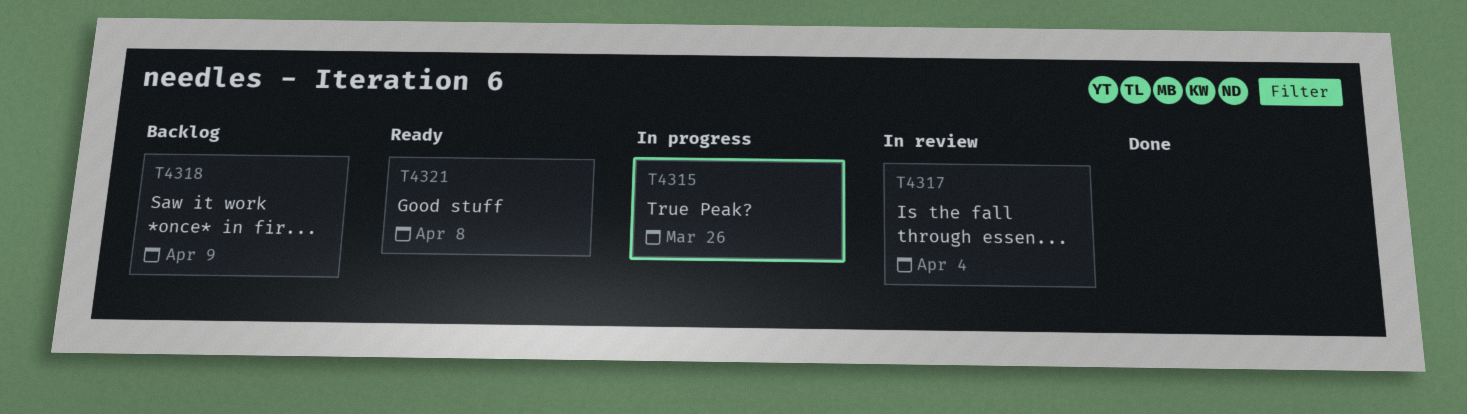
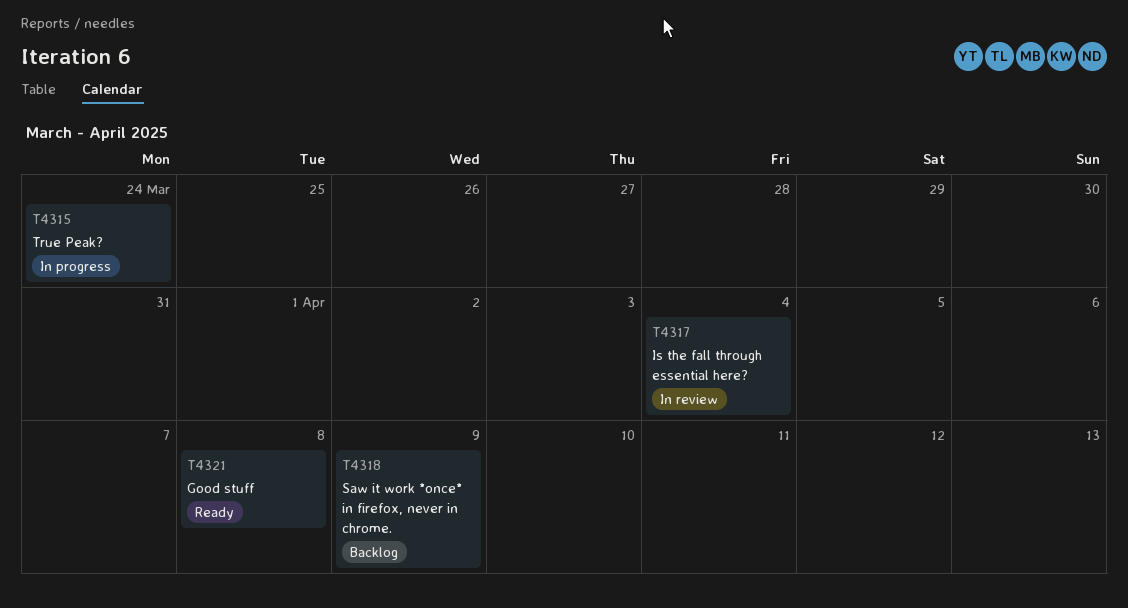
T4315, due: Mar 26 -> Mar 24

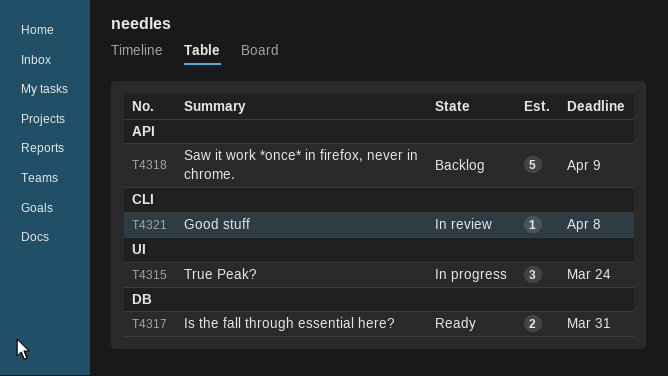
T4317, status: In review -> Ready
T4317, due: Apr 4 -> Mar 31
T4321, status: Ready -> In review

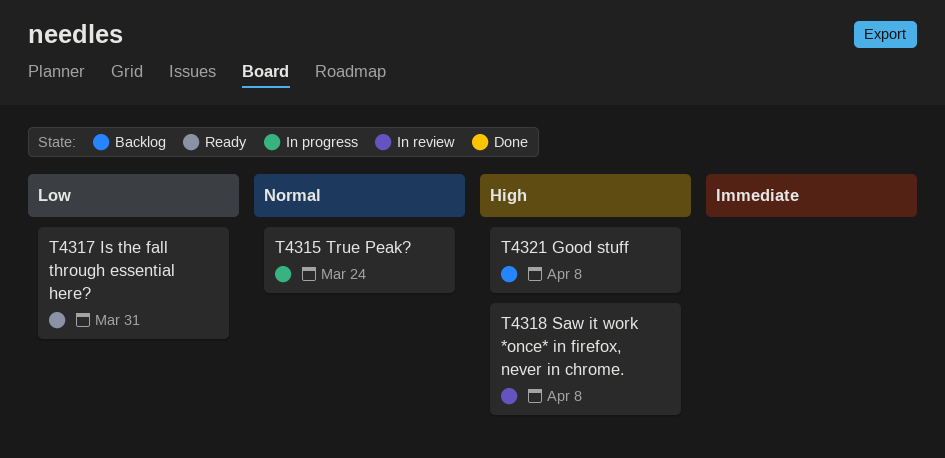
T4318, status: Backlog -> In review
T4318, due: Apr 9 -> Apr 8
T4321, status: In review -> Backlog

